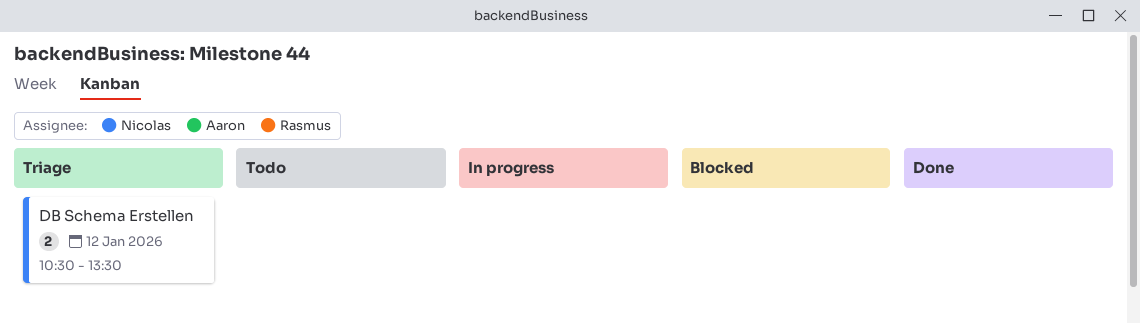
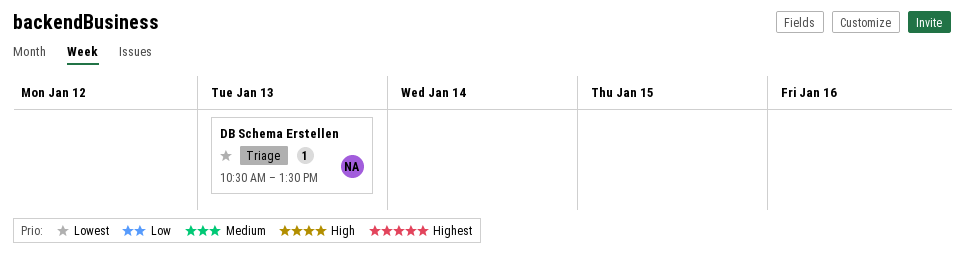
DB Schema Erstellen, estimate: 2 -> 1
DB Schema Erstellen, day: Jan 12 -> Jan 13

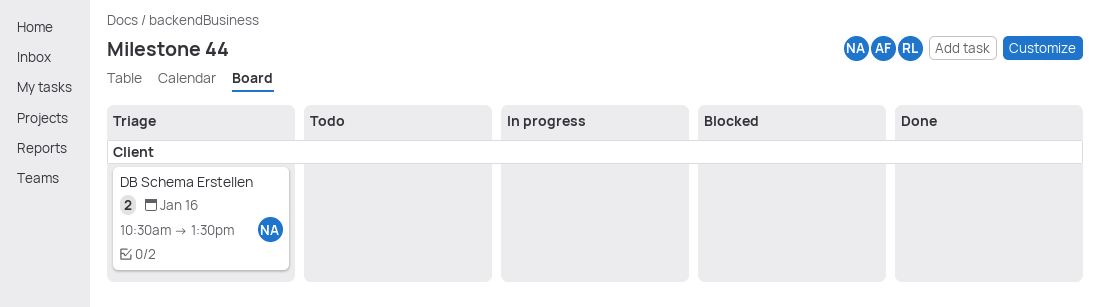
DB Schema Erstellen, estimate: 1 -> 2
DB Schema Erstellen, day: Jan 13 -> Jan 16

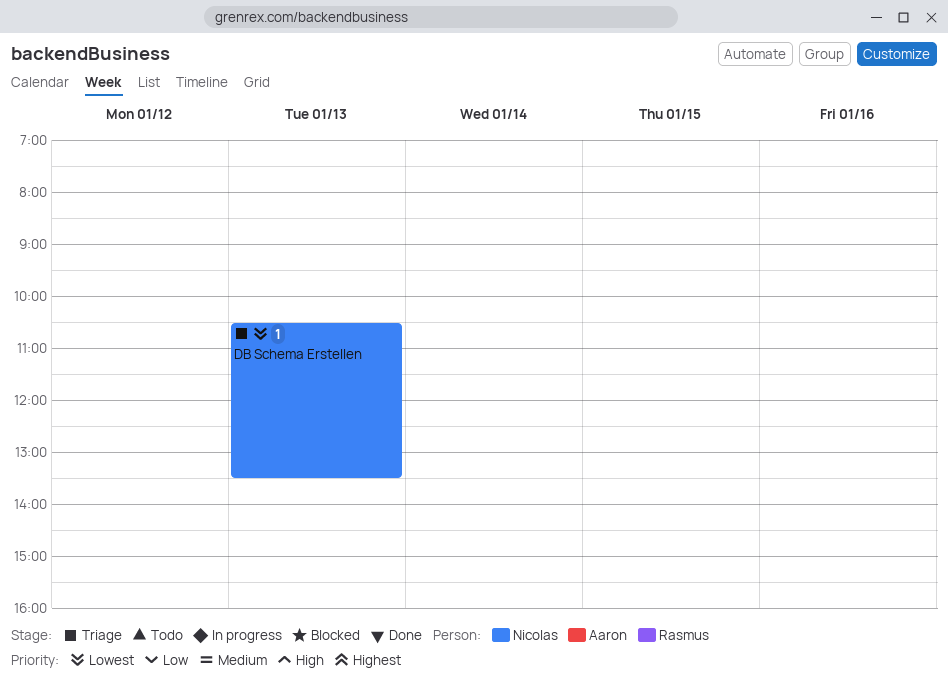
DB Schema Erstellen, estimate: 2 -> 1
DB Schema Erstellen, day: Jan 16 -> Jan 13

